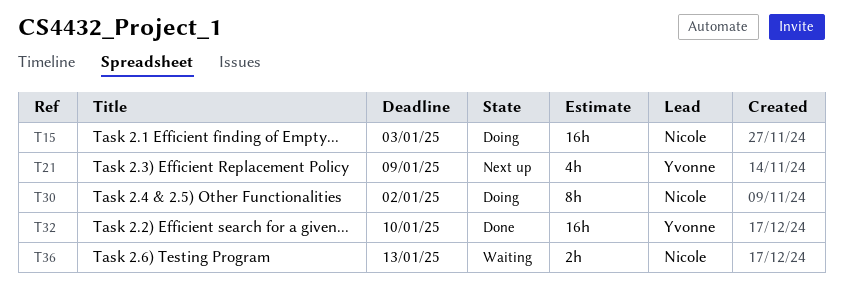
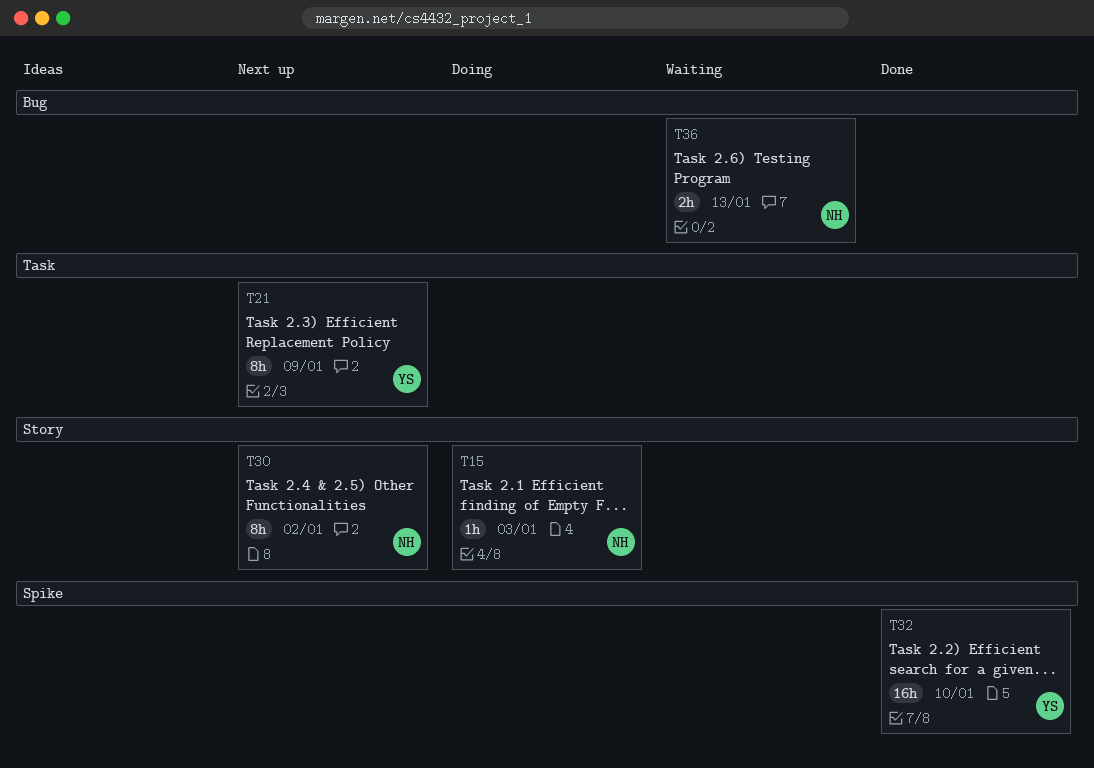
T15, estimate: 16h -> 1h
T21, estimate: 4h -> 8h
T30, status: Doing -> Next up

